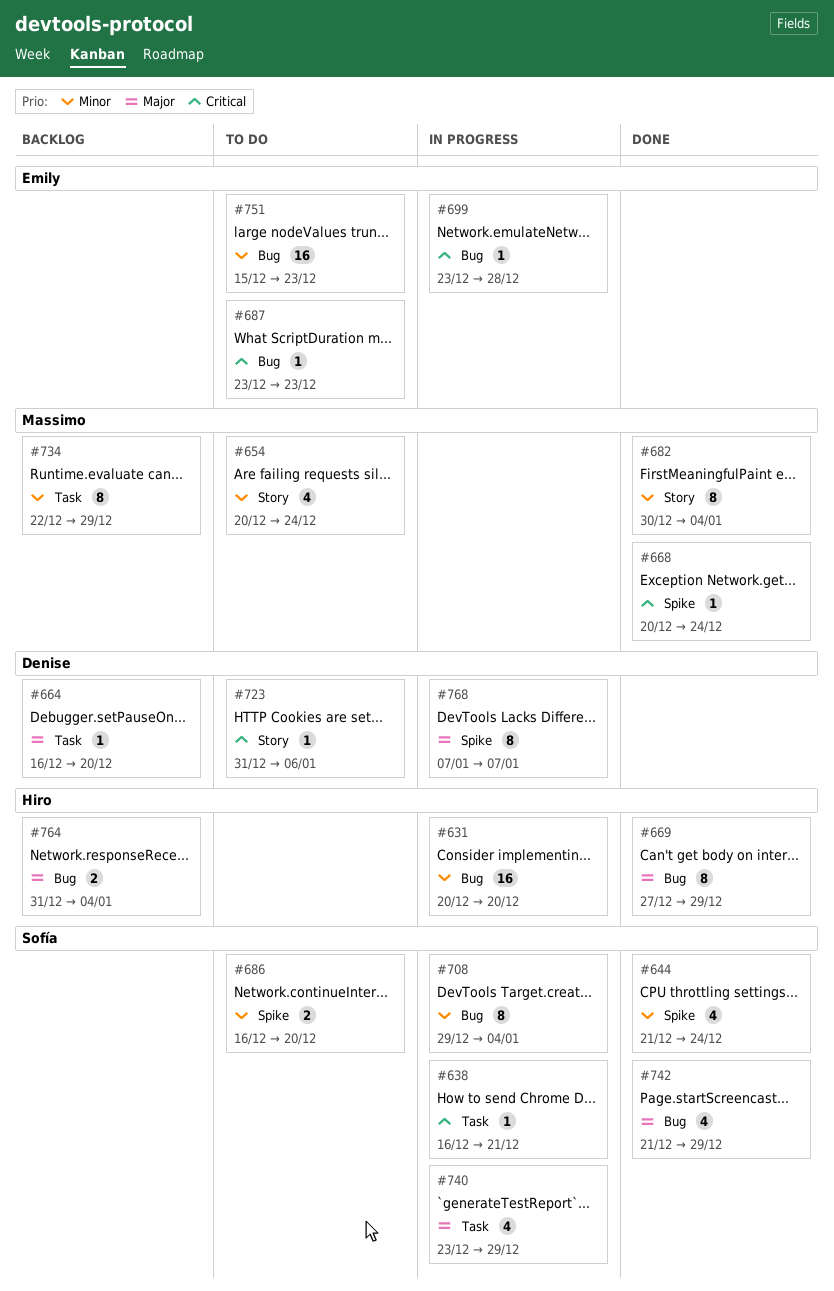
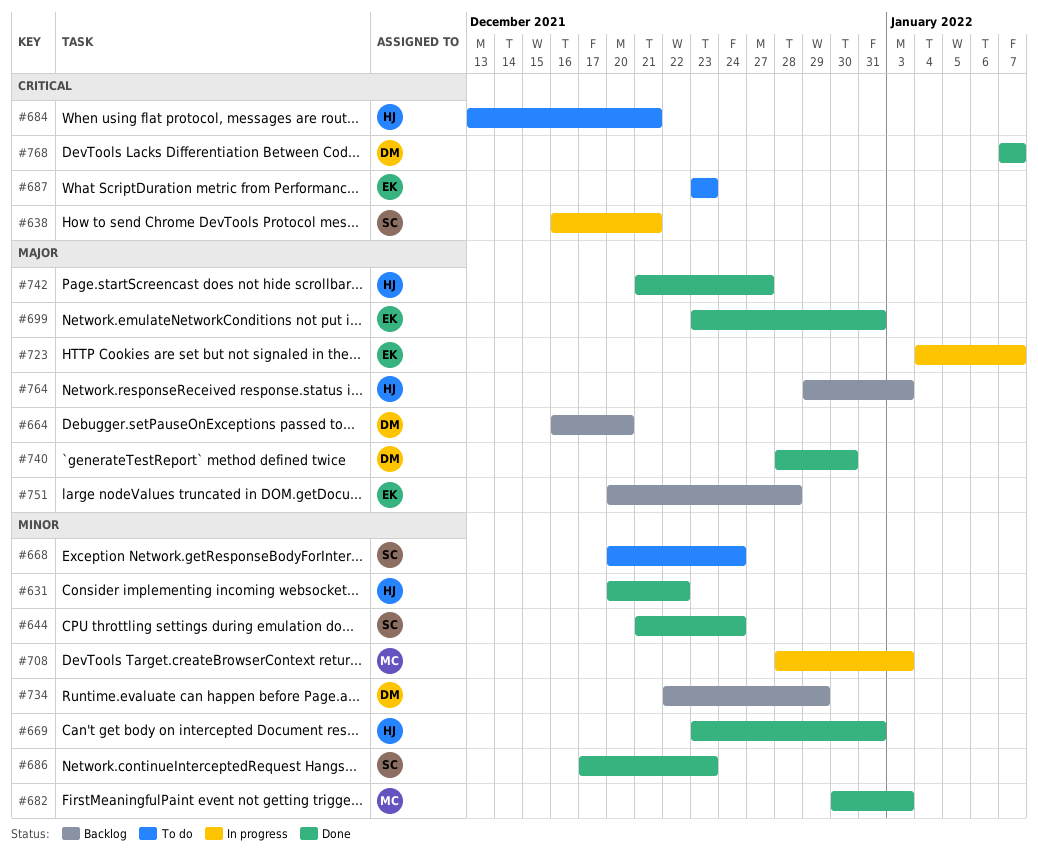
#631, status: In progress -> Done
#631, due: Dec 20 -> Dec 22
#654: present -> none
#668, status: Done -> To do
#668, owner: Massimo -> Sofía
#668, priority: Critical -> Minor
#669, priority: Major -> Minor
#669, start: Dec 27 -> Dec 23
#669, due: Dec 29 -> Dec 31
#682, due: Jan 4 -> Jan 3
#684: none -> present
#686, status: To do -> Done
#686, start: Dec 16 -> Dec 17
#686, due: Dec 20 -> Dec 23
#699, status: In progress -> Done
#699, priority: Critical -> Major
#699, due: Dec 28 -> Dec 31
#708, owner: Sofía -> Massimo
#708, start: Dec 29 -> Dec 28
#708, due: Jan 4 -> Jan 3
#723, status: To do -> In progress
#723, owner: Denise -> Emily
#723, priority: Critical -> Major
#723, start: Dec 31 -> Jan 4
#723, due: Jan 6 -> Jan 7
#734, owner: Massimo -> Denise
#740, status: In progress -> Done
#740, owner: Sofía -> Denise
#740, start: Dec 23 -> Dec 28
#740, due: Dec 29 -> Dec 30
#742, owner: Sofía -> Hiro
#742, due: Dec 29 -> Dec 27
#751, status: To do -> Backlog
#751, priority: Minor -> Major
#751, start: Dec 15 -> Dec 20
#751, due: Dec 23 -> Dec 28
#764, start: Dec 31 -> Dec 29
#764, due: Jan 4 -> Jan 3
#768, status: In progress -> Done
#768, priority: Major -> Critical

